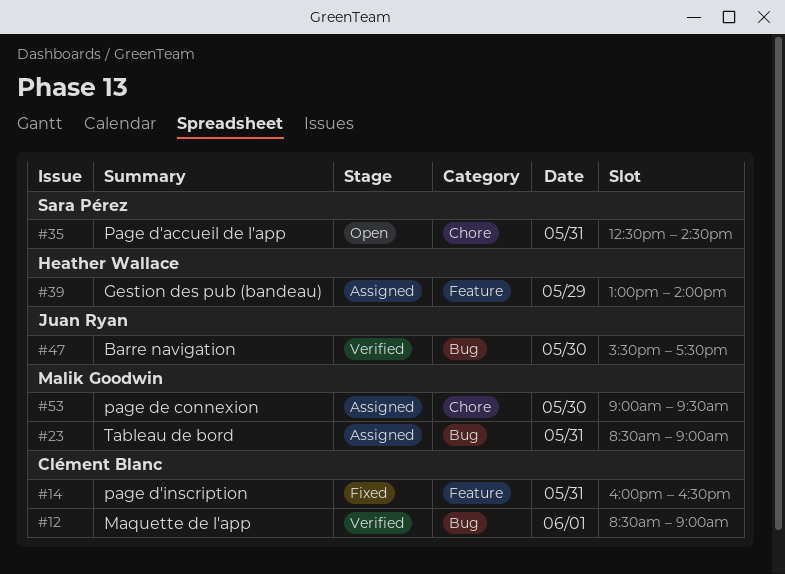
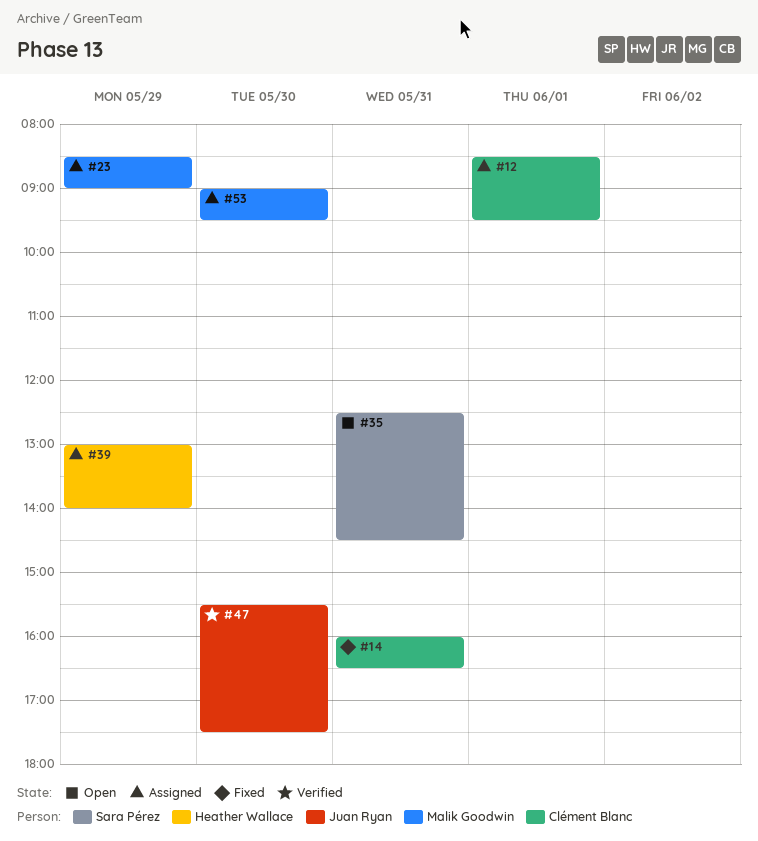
#12, status: Verified -> Assigned
#12, ends: 09:00 -> 09:30
#23, day: May 31 -> May 29

